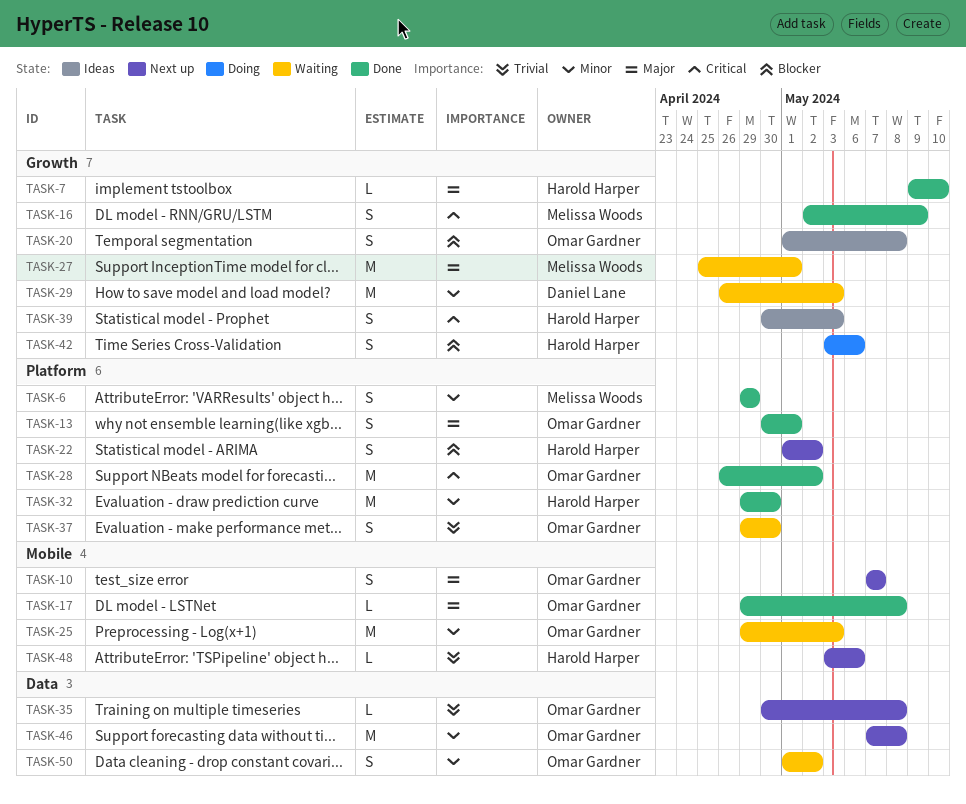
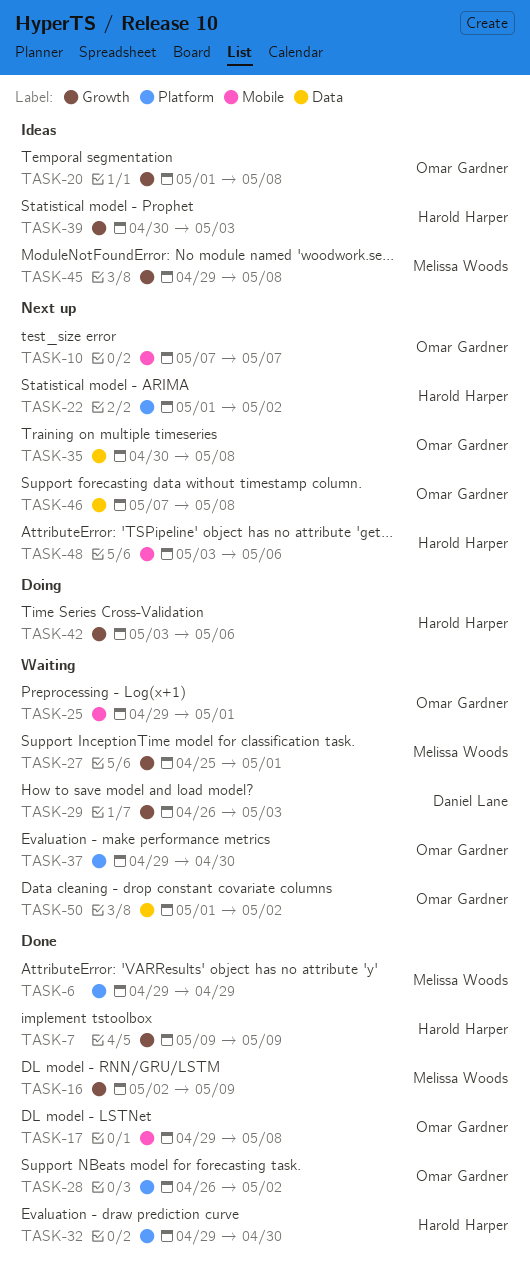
TASK-7, due: May 10 -> May 9
TASK-13: present -> none
TASK-25, due: May 3 -> May 1
TASK-45: none -> present

